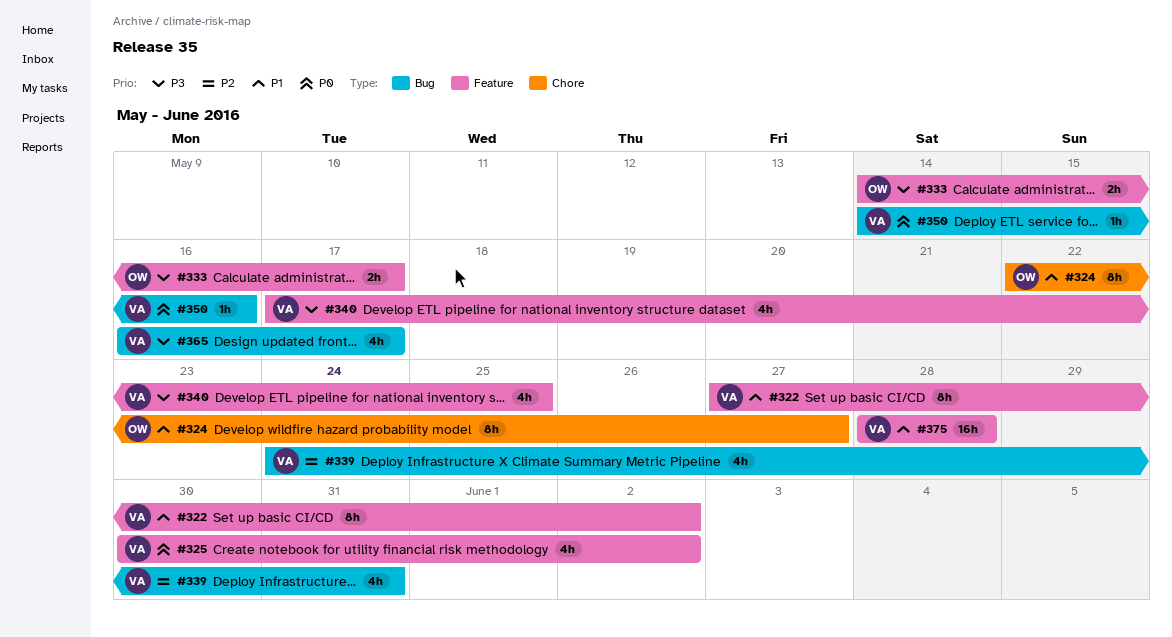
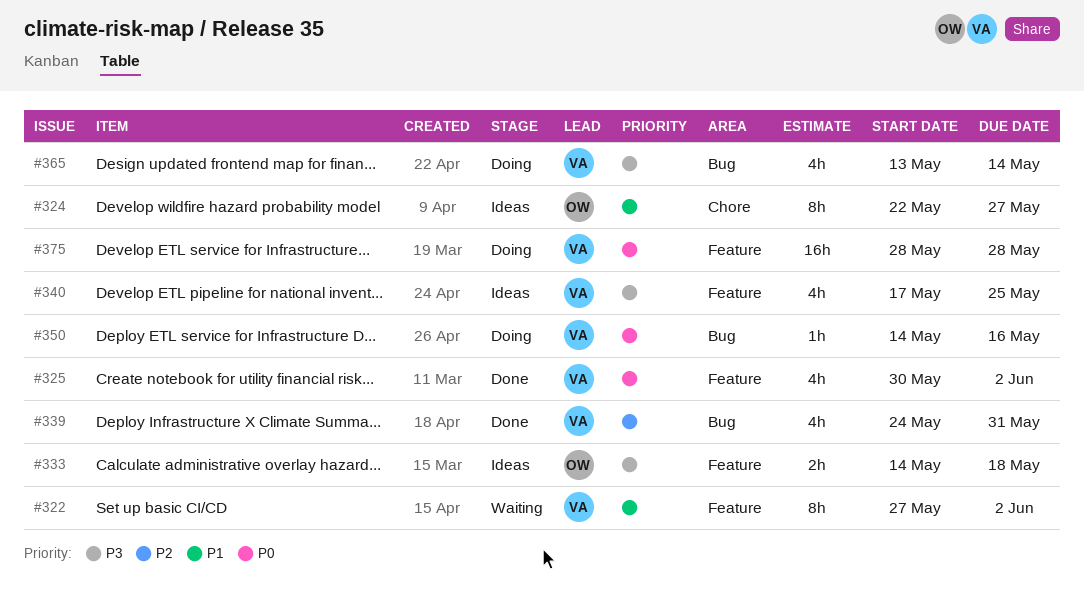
#333, due: May 17 -> May 18
#365, start: May 16 -> May 13
#365, due: May 17 -> May 14
#375, priority: P1 -> P0

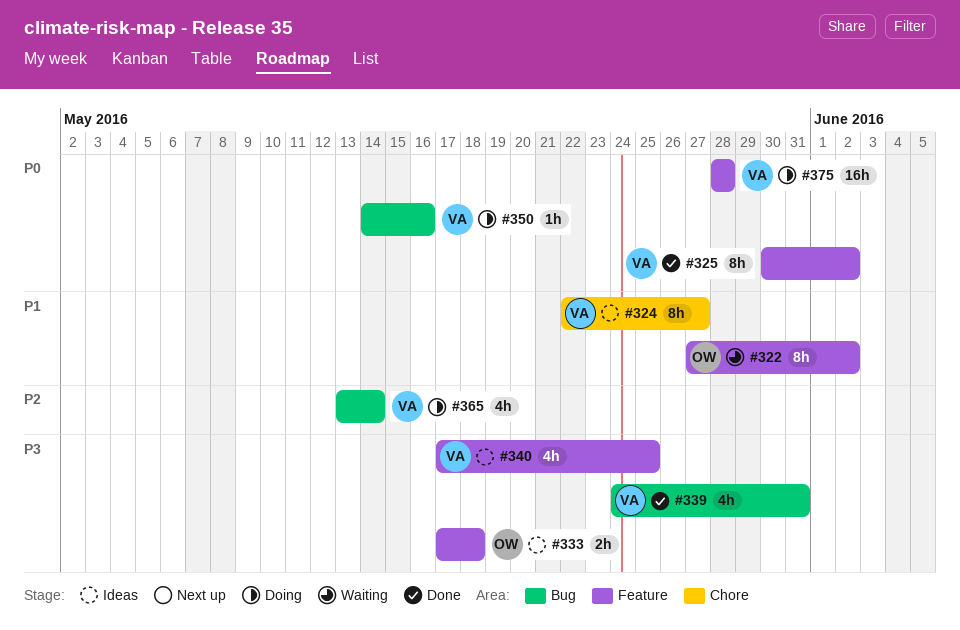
#322, owner: VA -> OW
#324, owner: OW -> VA
#325, estimate: 4h -> 8h
#333, start: May 14 -> May 17
#339, priority: P2 -> P3
#365, priority: P3 -> P2

